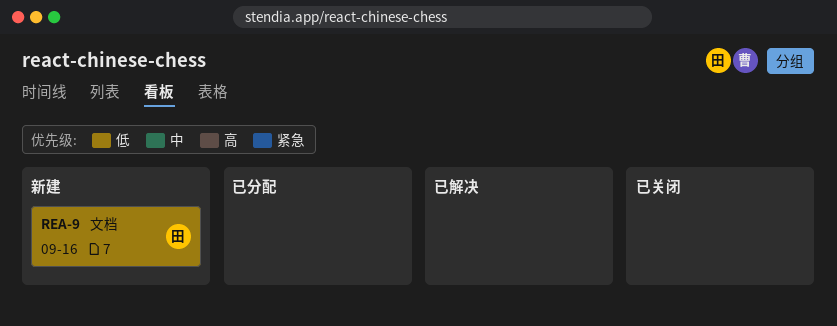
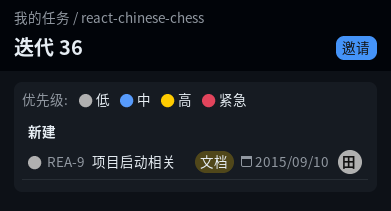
REA-9, due: Sep 16 -> Sep 10

